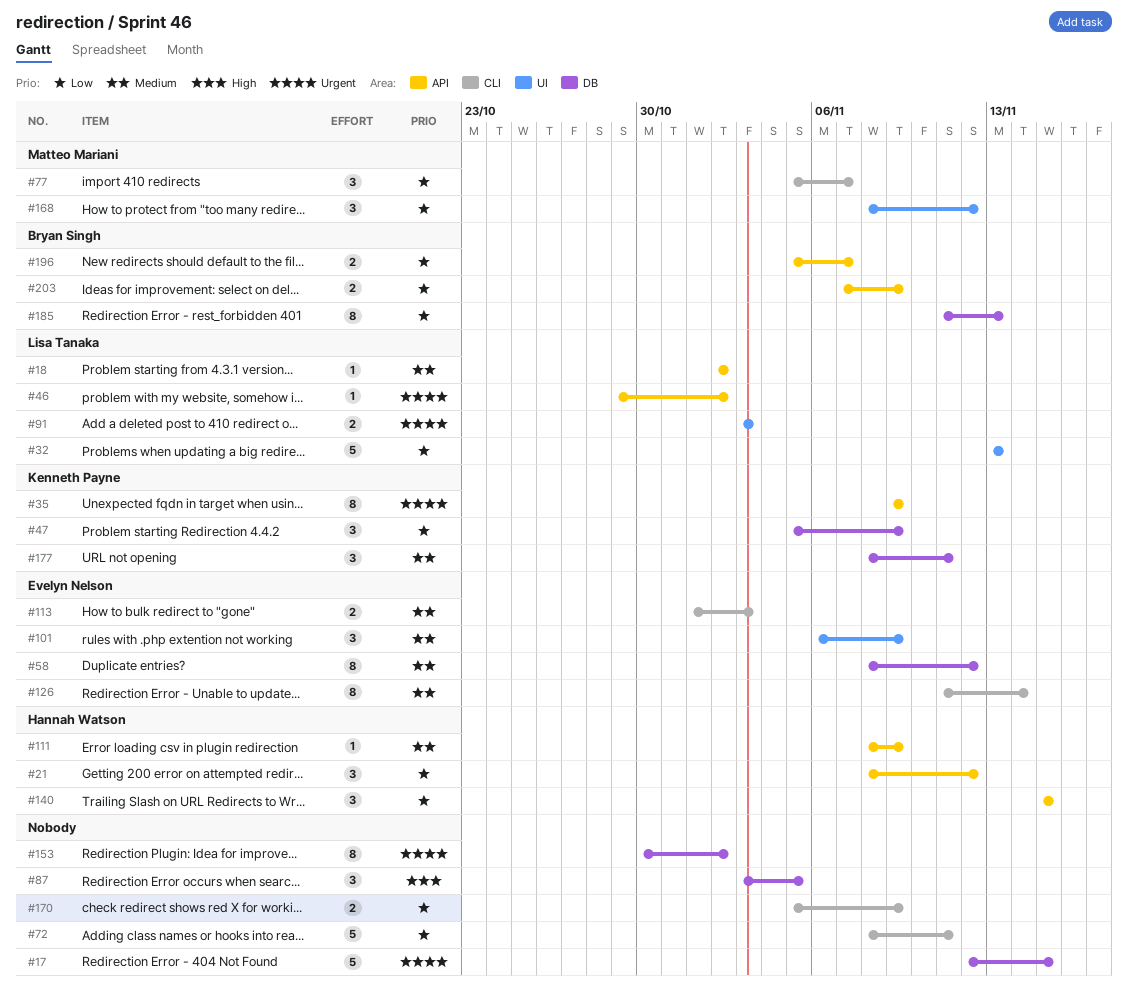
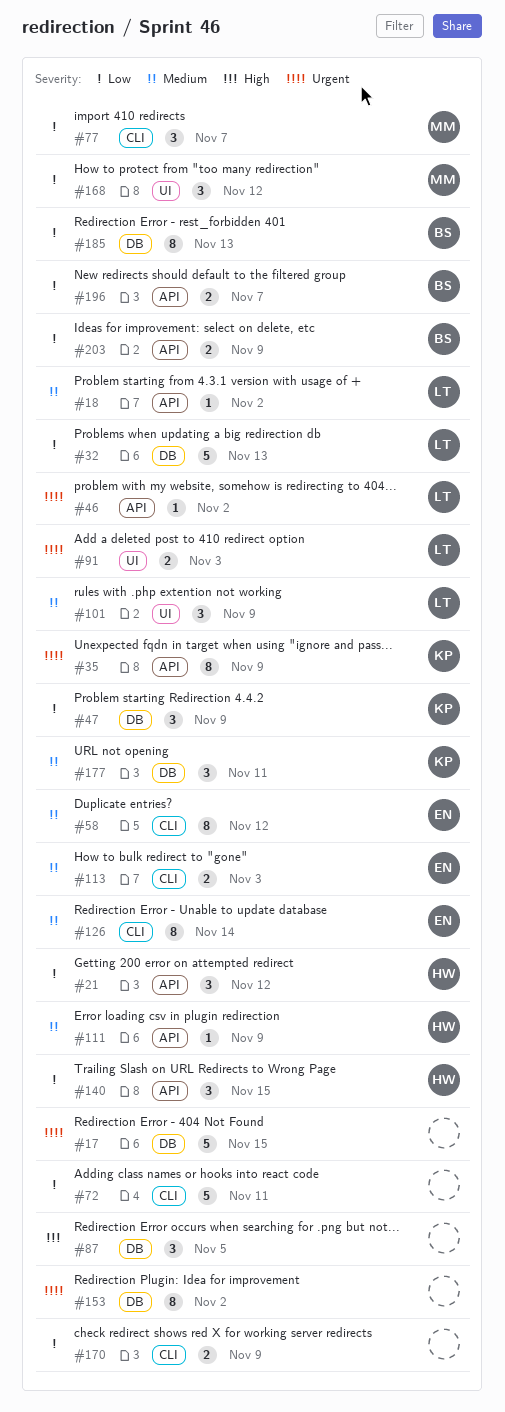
#32, label: UI -> DB
#58, label: DB -> CLI
#101, owner: Evelyn Nelson -> Lisa Tanaka

